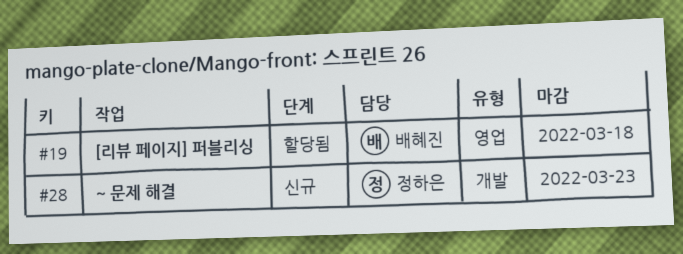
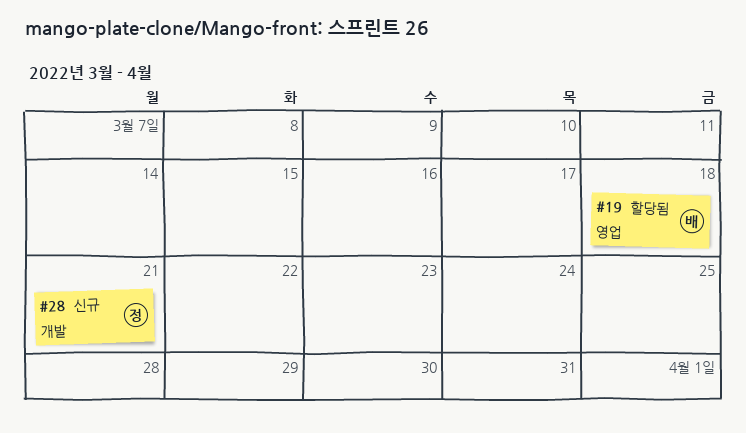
#28, due: Mar 23 -> Mar 21

